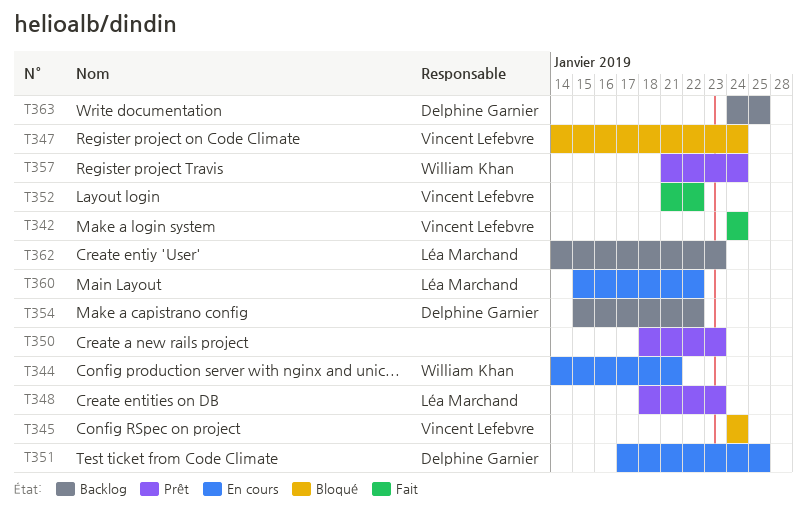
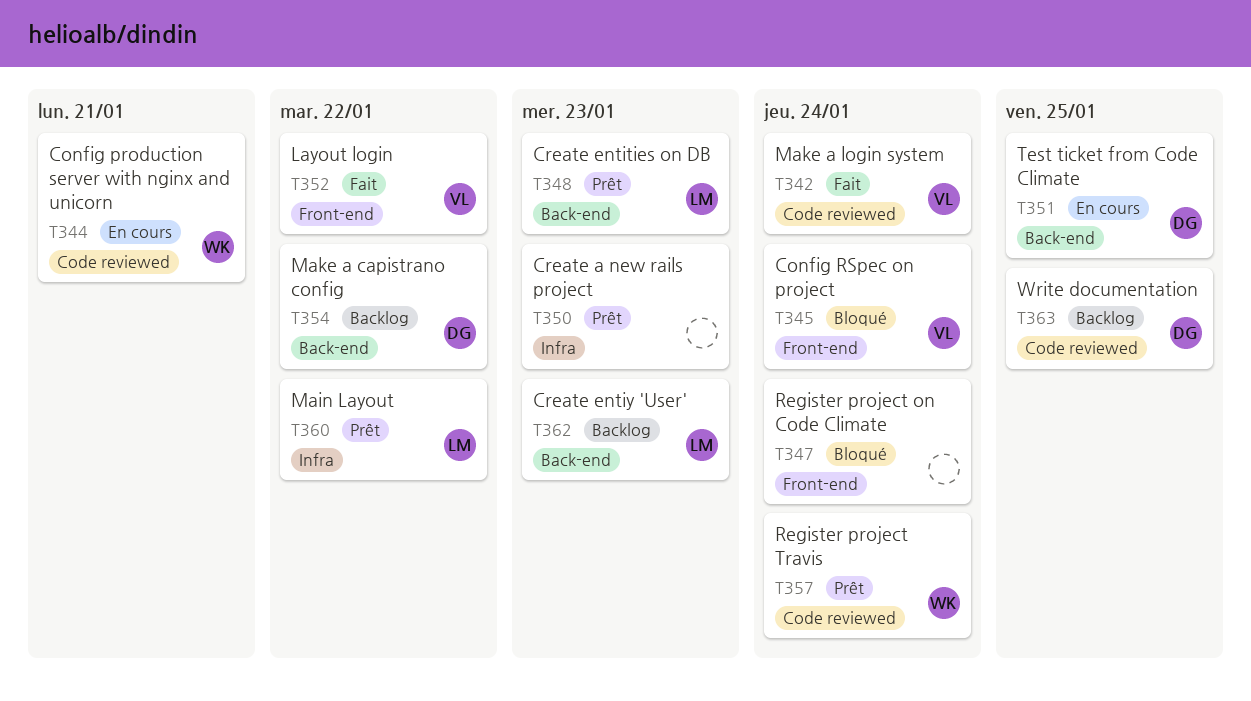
T347, owner: Vincent Lefebvre -> none
T360, status: En cours -> Prêt

